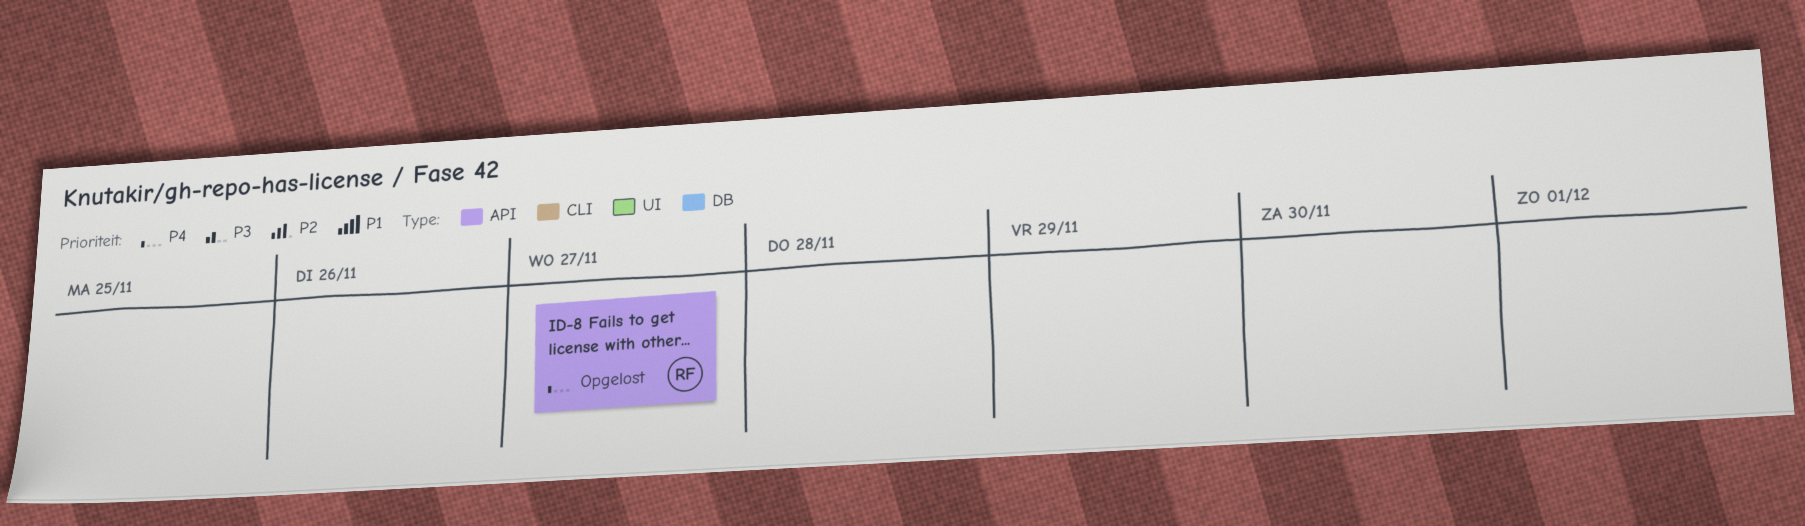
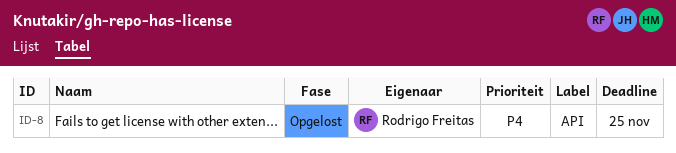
ID-8, due: Nov 27 -> Nov 25

